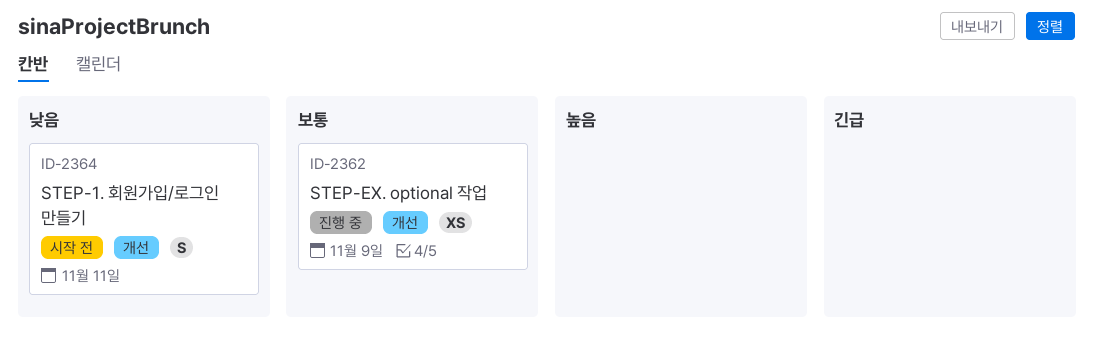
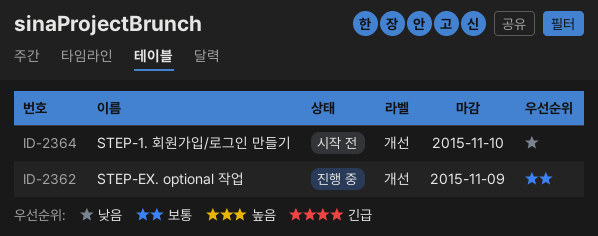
ID-2364, due: Nov 11 -> Nov 10

